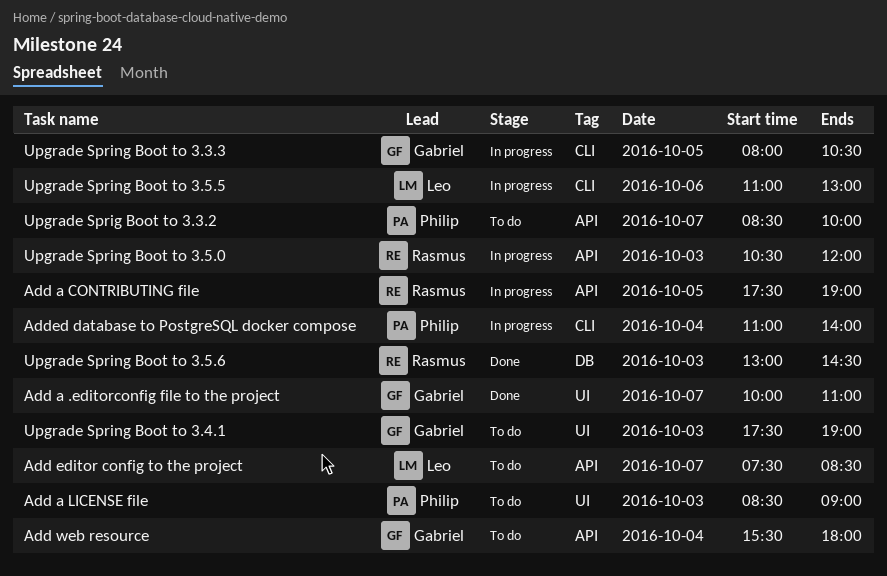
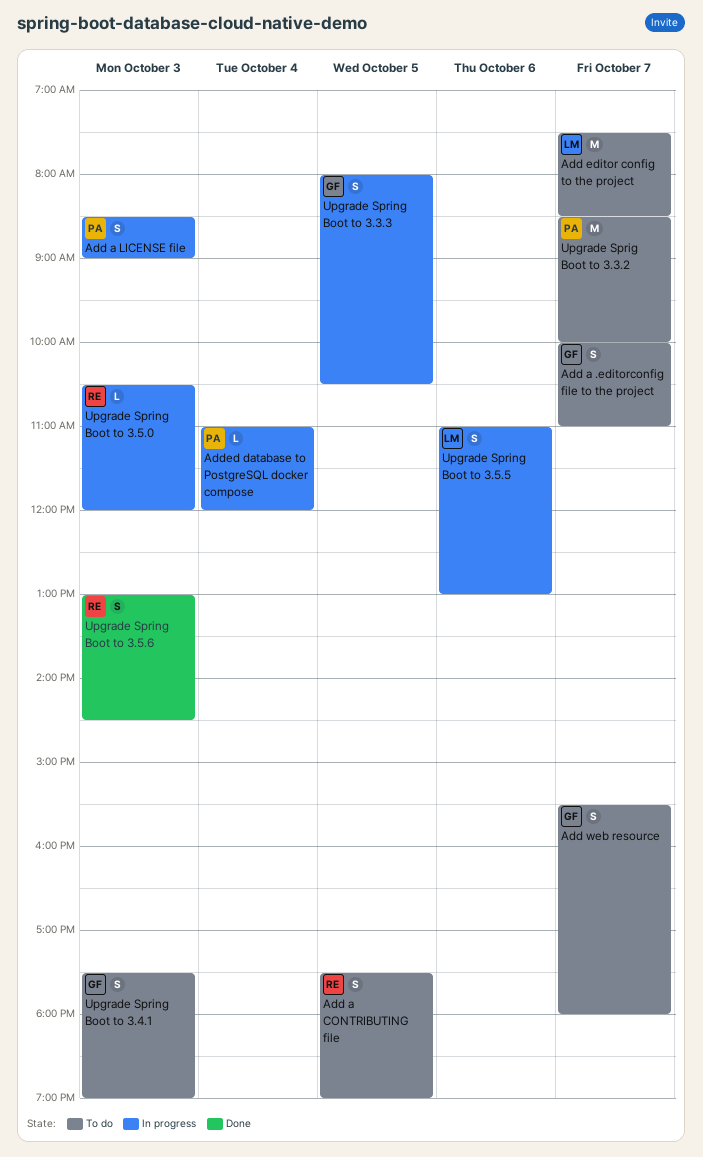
Add a .editorconfig file to the project, status: Done -> To do
Add a CONTRIBUTING file, status: In progress -> To do
Add a LICENSE file, status: To do -> In progress
Add web resource, day: Oct 4 -> Oct 7
Added database to PostgreSQL docker compose, ends: 14:00 -> 12:00

